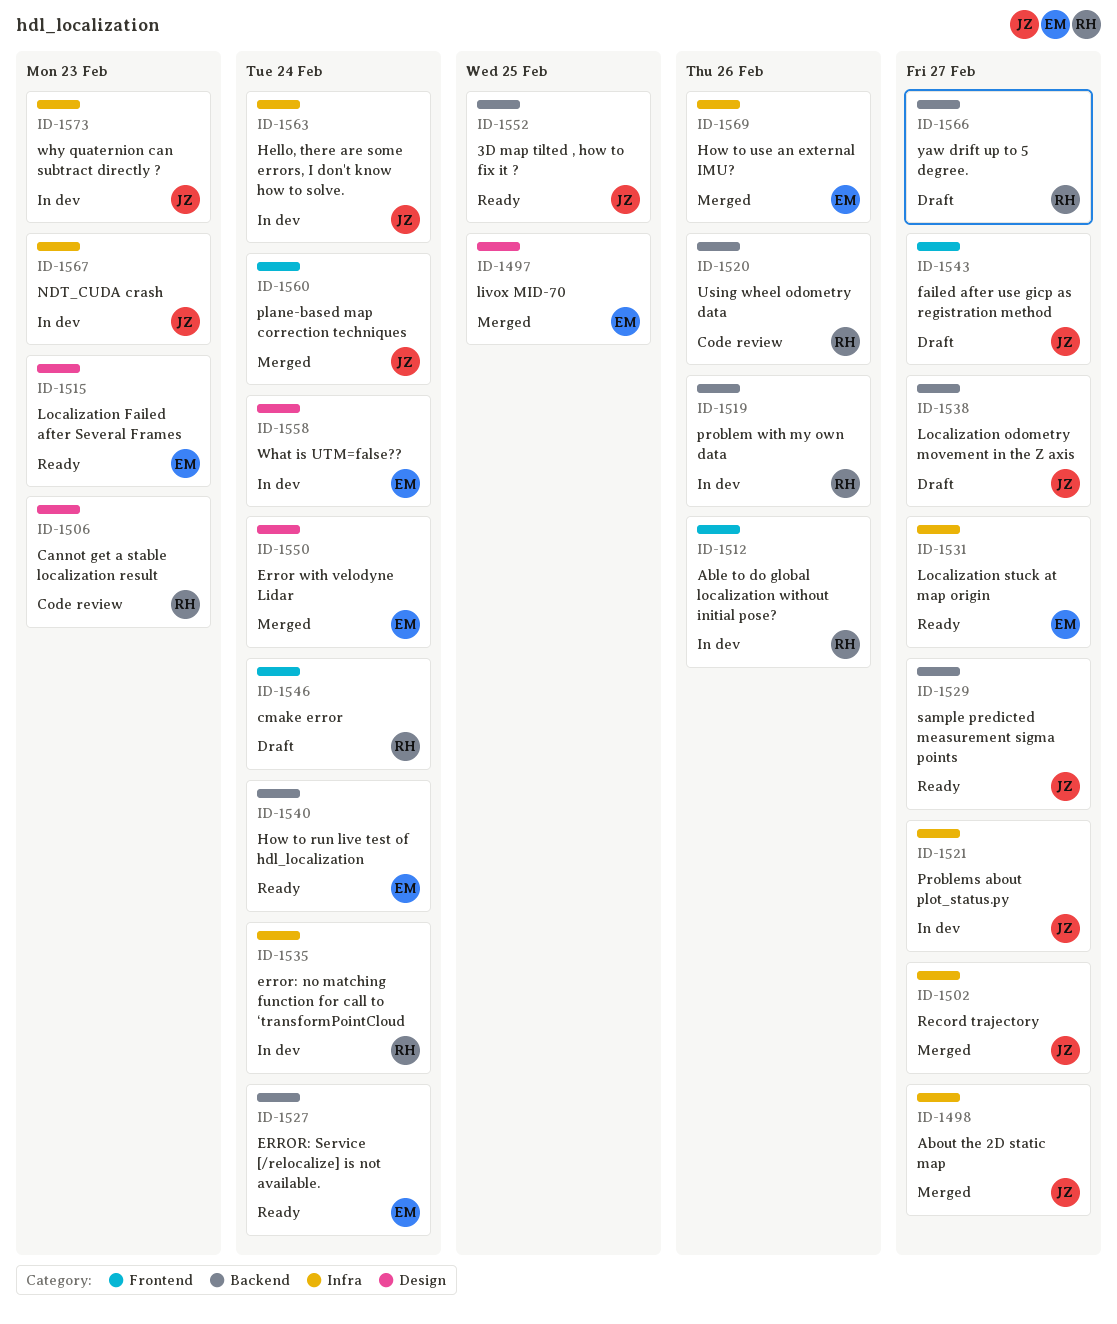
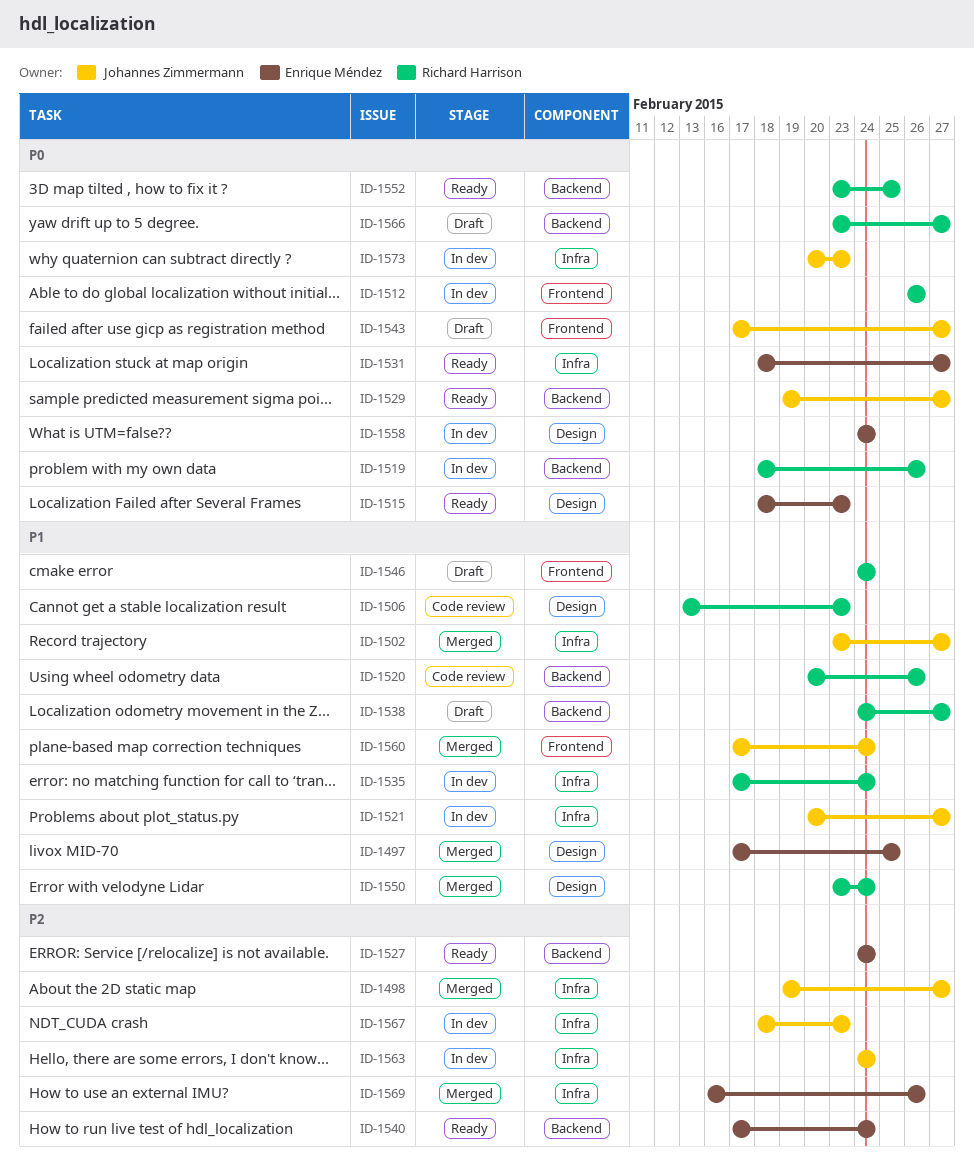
ID-1538, owner: Johannes Zimmermann -> Richard Harrison
ID-1550, owner: Enrique Méndez -> Richard Harrison
ID-1552, owner: Johannes Zimmermann -> Richard Harrison

